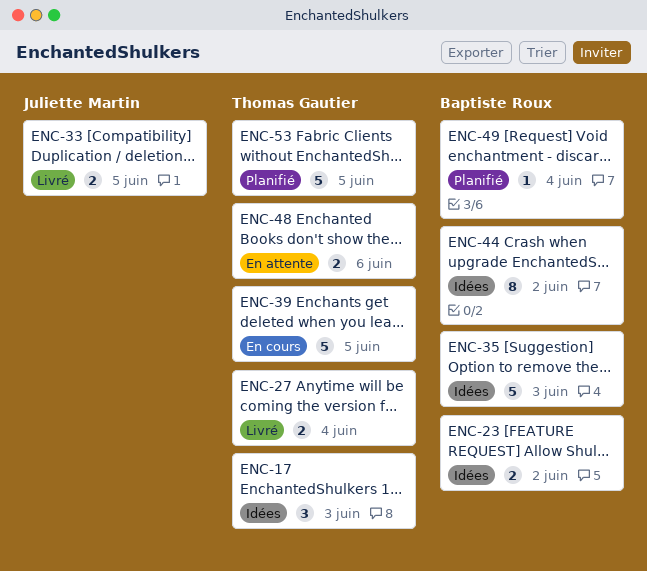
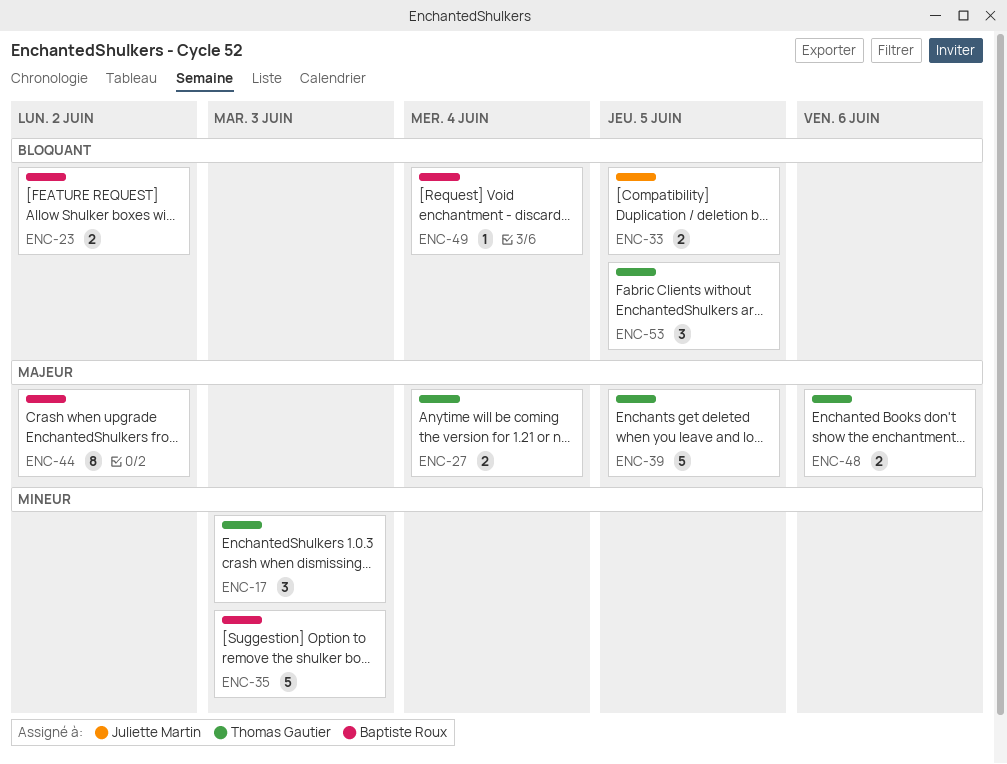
ENC-53, estimate: 5 -> 3

